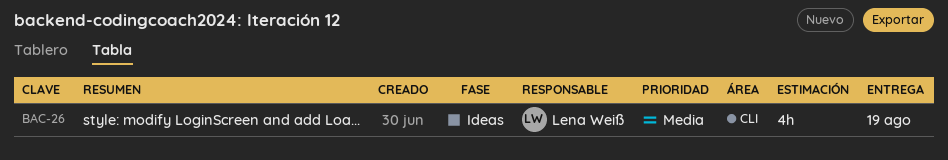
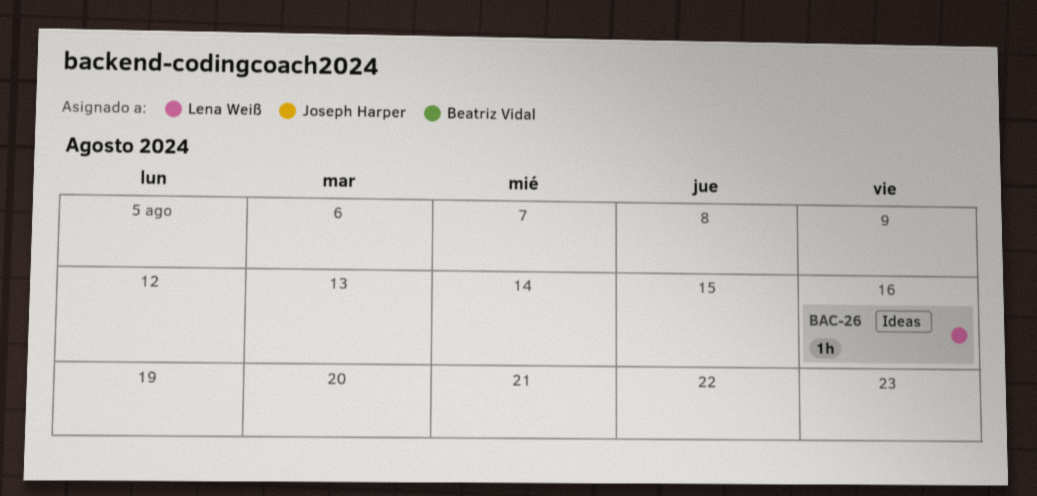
BAC-26, estimate: 4h -> 1h
BAC-26, due: Aug 19 -> Aug 16

